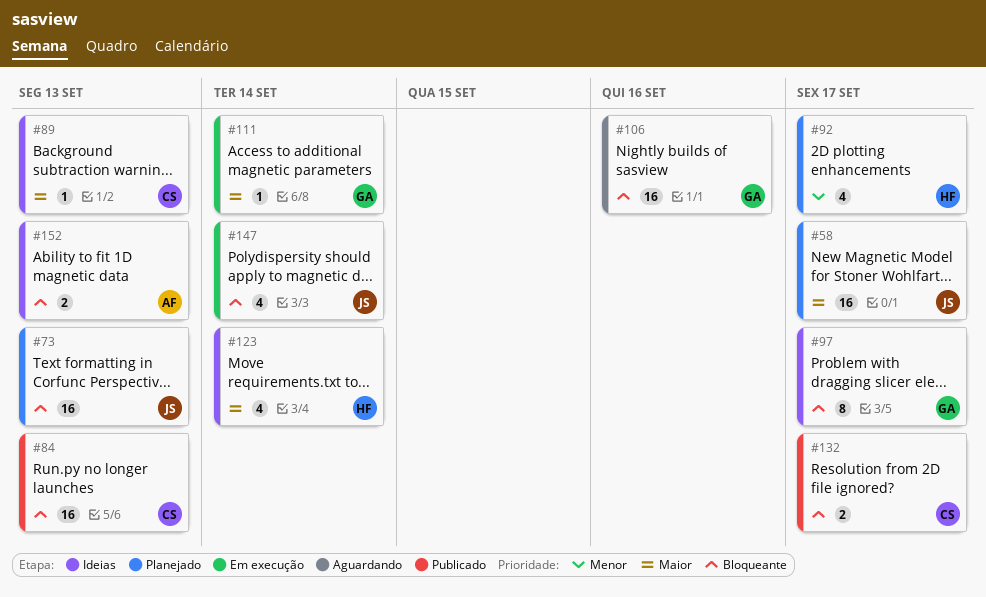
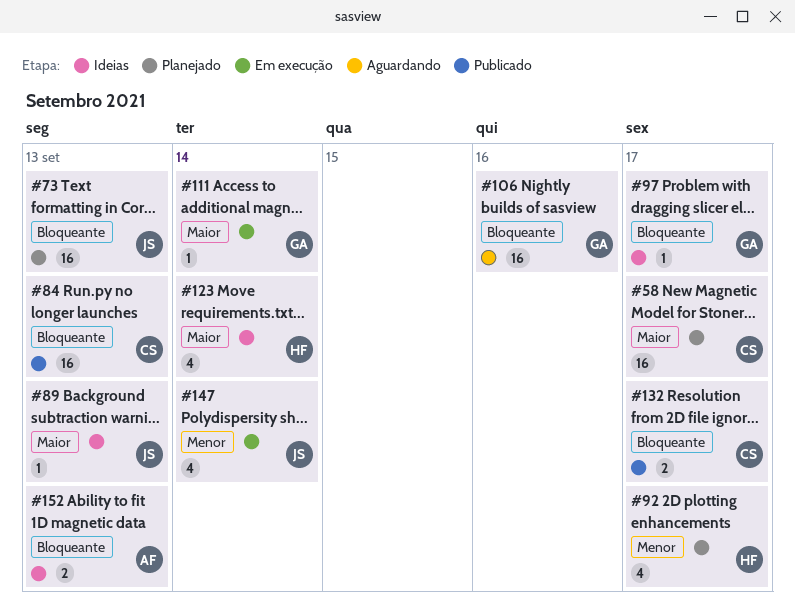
#58, owner: JS -> CS
#89, owner: CS -> JS
#97, estimate: 8 -> 1
#147, priority: Bloqueante -> Menor

